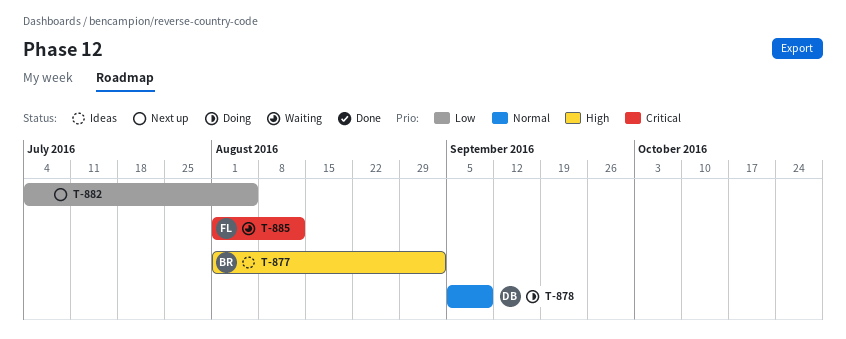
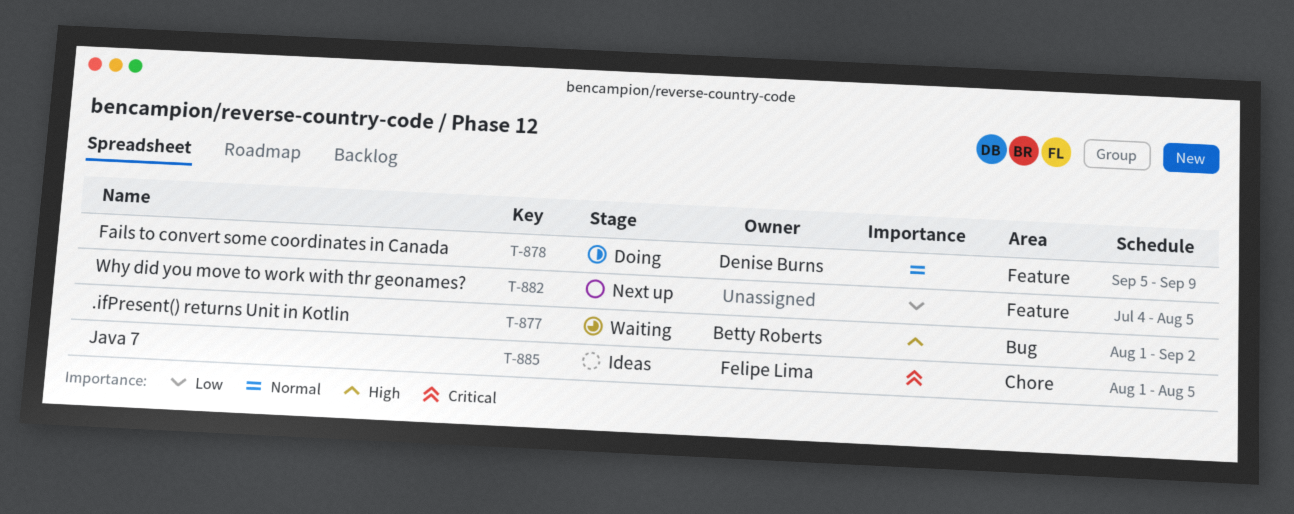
T-877, status: Ideas -> Waiting
T-885, status: Waiting -> Ideas
T-885, due: Aug 12 -> Aug 5

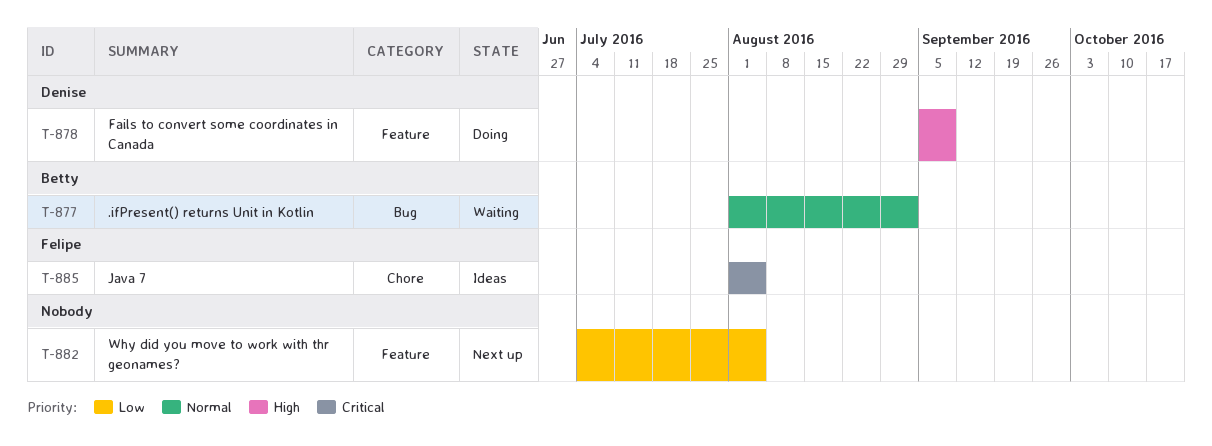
T-877, priority: High -> Normal
T-878, priority: Normal -> High

